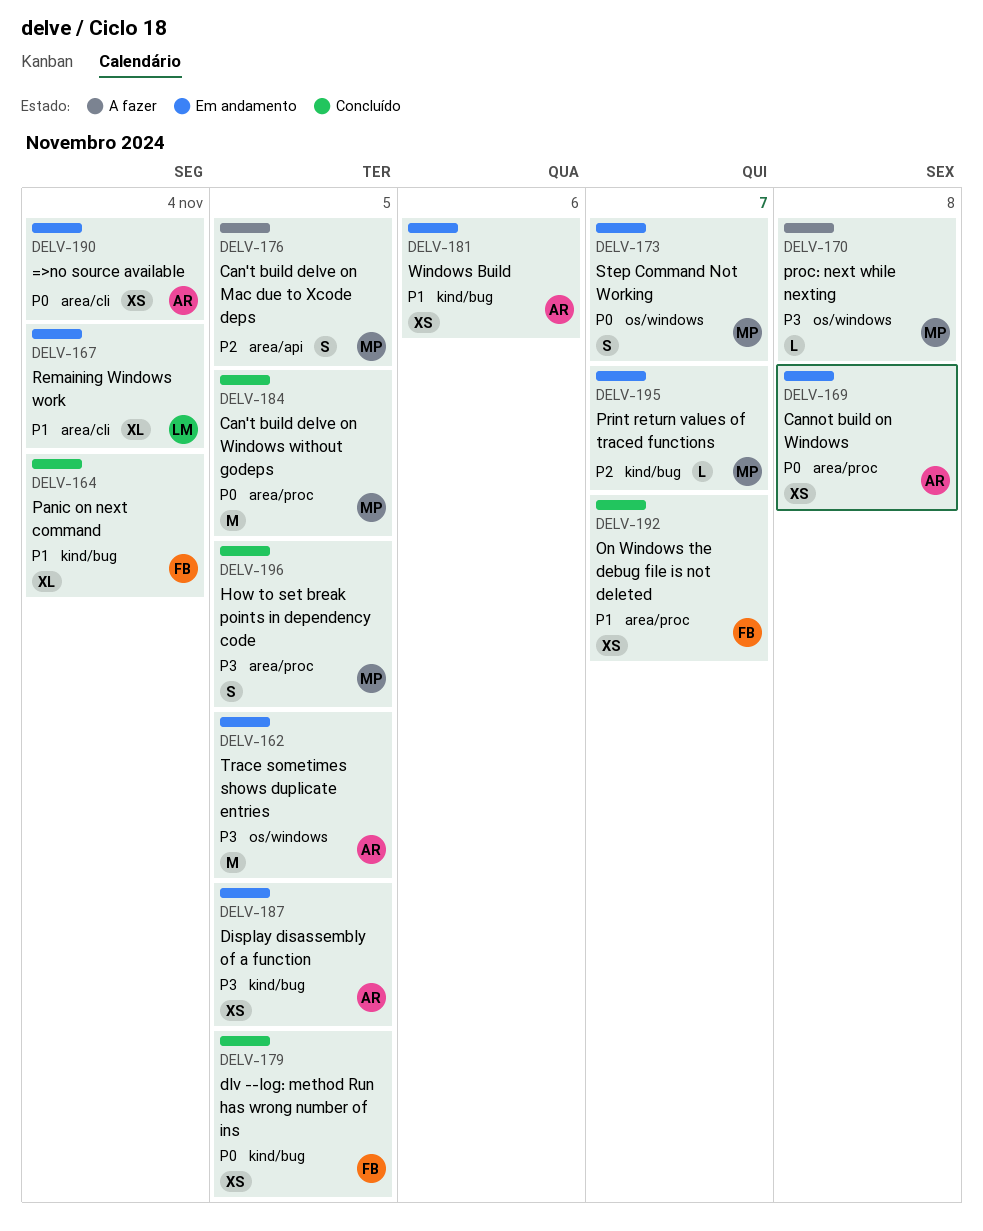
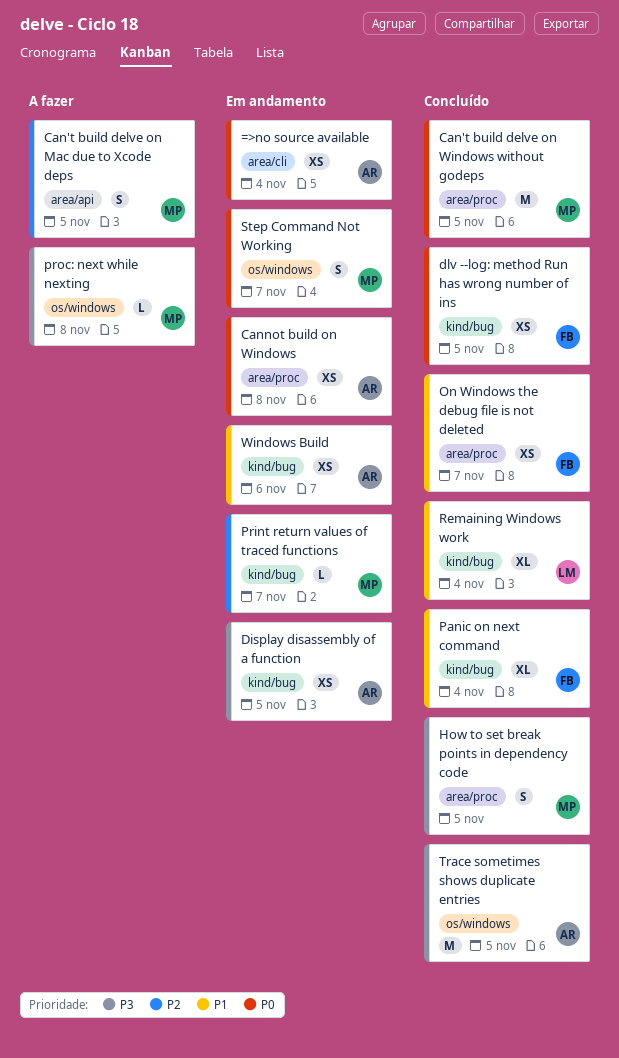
Remaining Windows work, status: Em andamento -> Concluído
Remaining Windows work, label: area/cli -> kind/bug
Trace sometimes shows duplicate entries, status: Em andamento -> Concluído

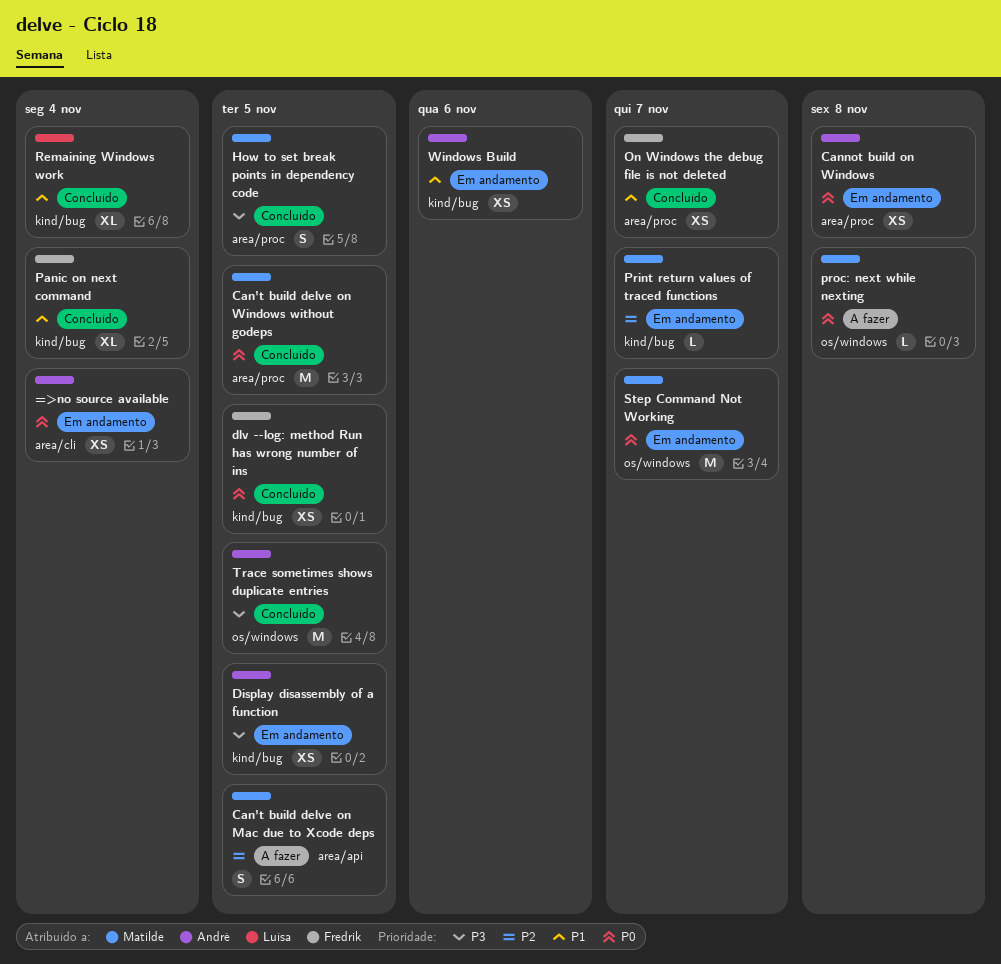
proc: next while nexting, priority: P3 -> P0
Step Command Not Working, estimate: S -> M

